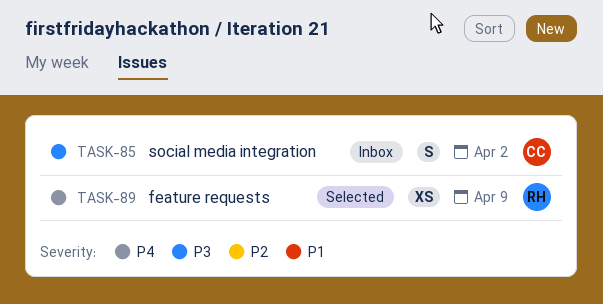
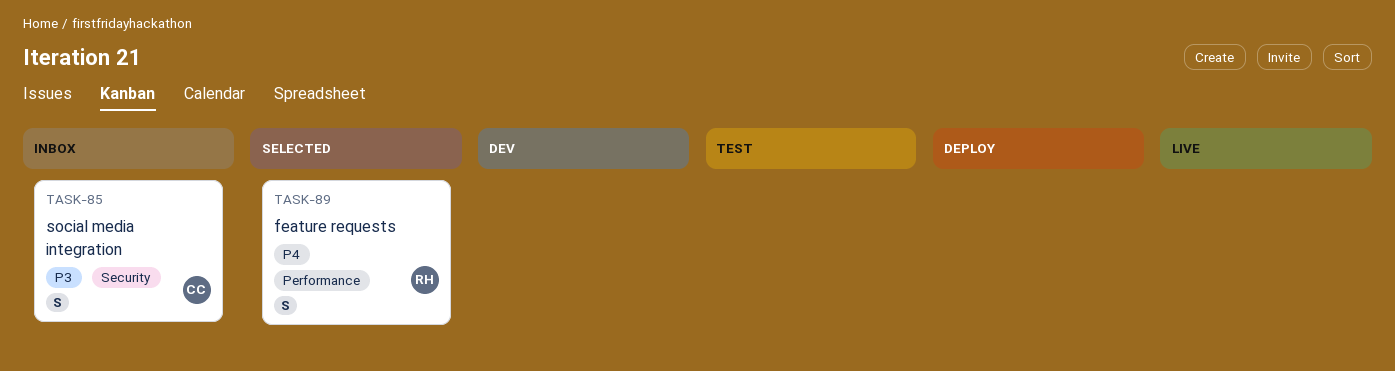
TASK-89, estimate: XS -> S

